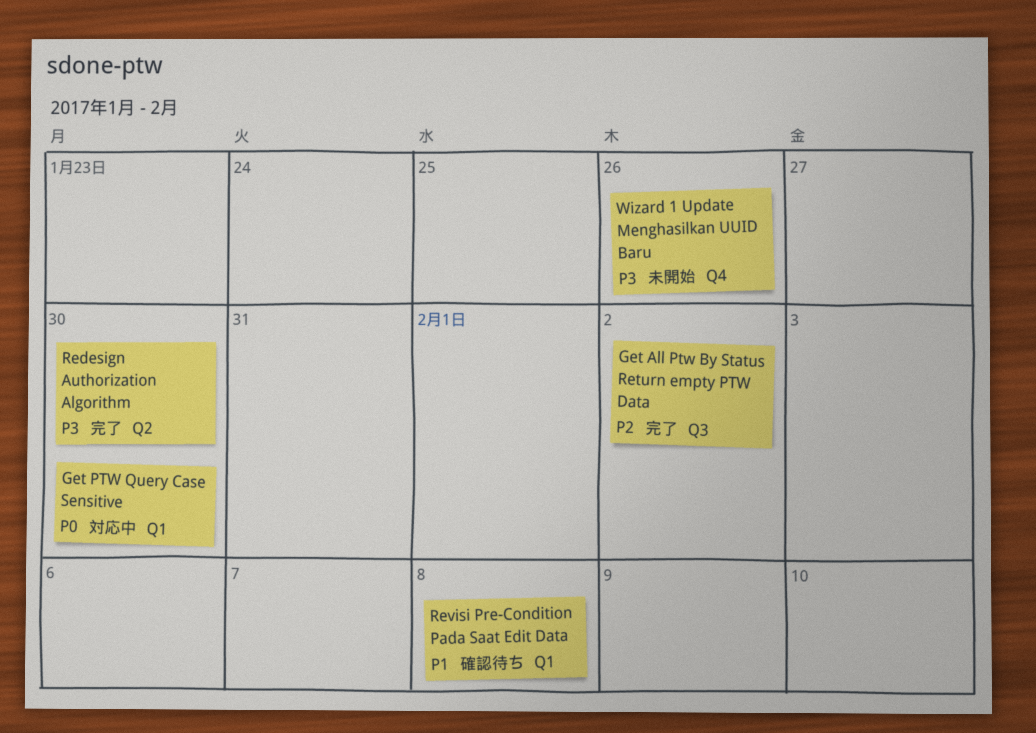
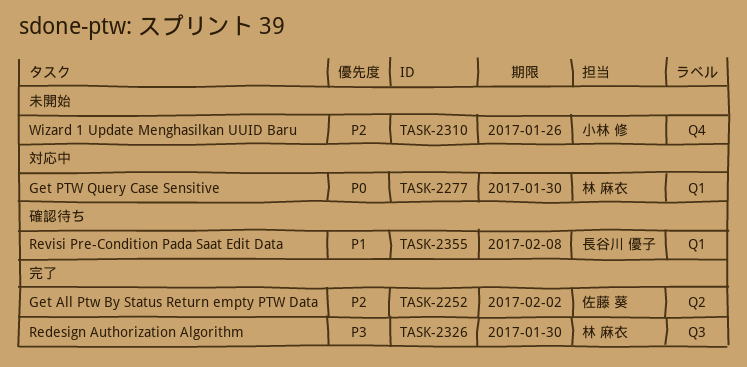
Get All Ptw By Status Return empty PTW Data, label: Q3 -> Q2
Redesign Authorization Algorithm, label: Q2 -> Q3
Wizard 1 Update Menghasilkan UUID Baru, priority: P3 -> P2

